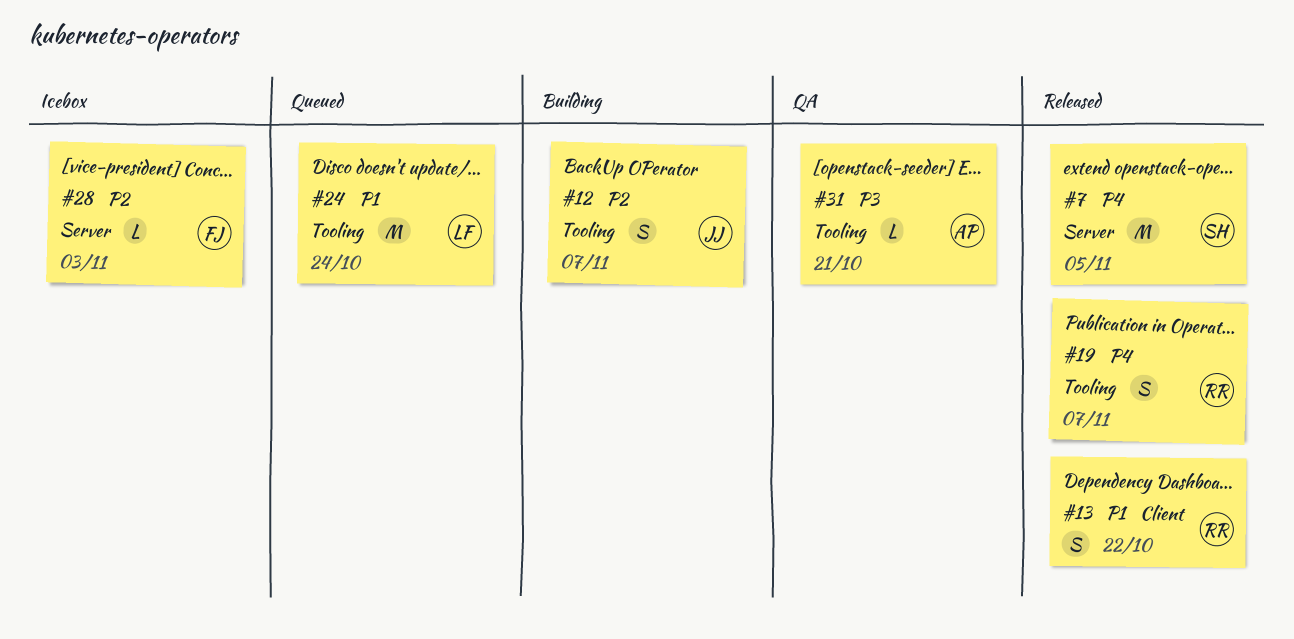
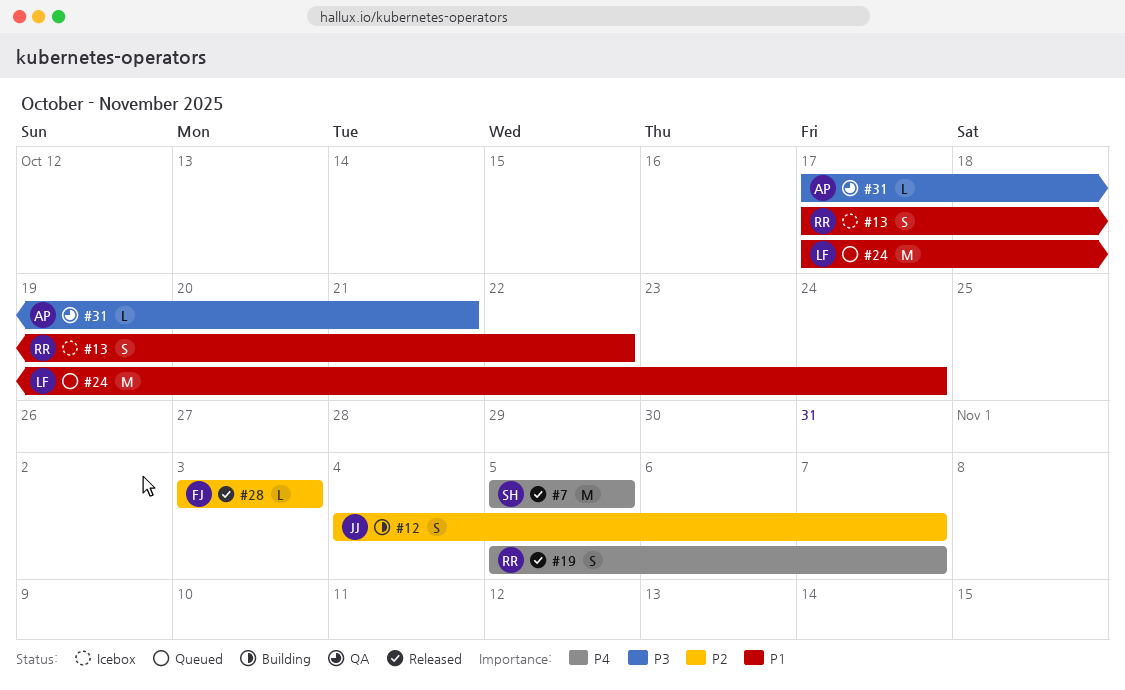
#13, status: Released -> Icebox
#28, status: Icebox -> Released

